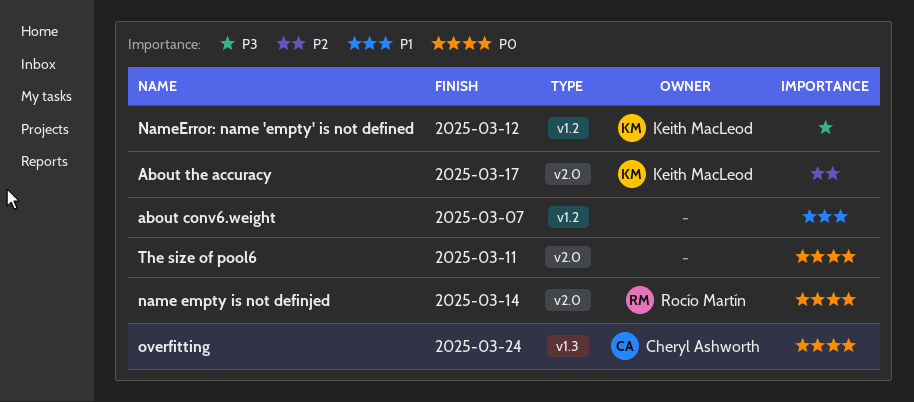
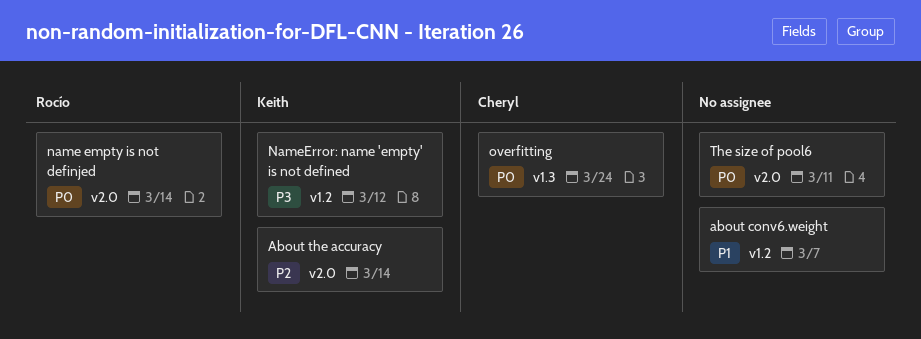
About the accuracy, due: Mar 17 -> Mar 14

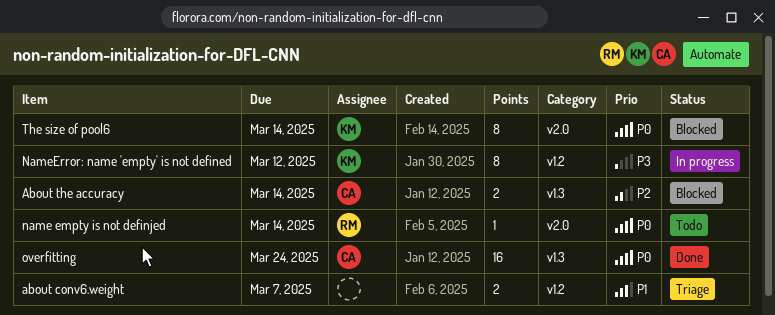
About the accuracy, owner: Keith -> Cheryl
About the accuracy, label: v2.0 -> v1.3
The size of pool6, owner: none -> Keith
The size of pool6, due: Mar 11 -> Mar 14

